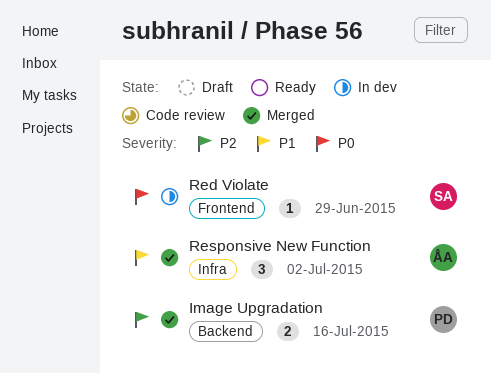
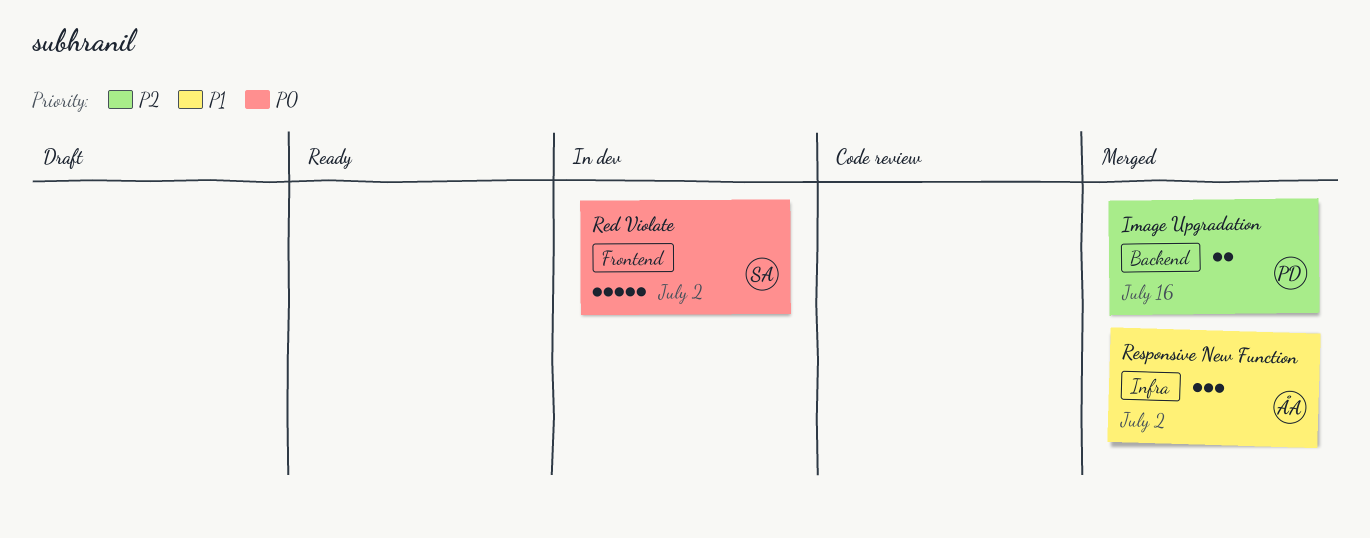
Red Violate, estimate: 1 -> 5
Red Violate, due: Jun 29 -> Jul 2

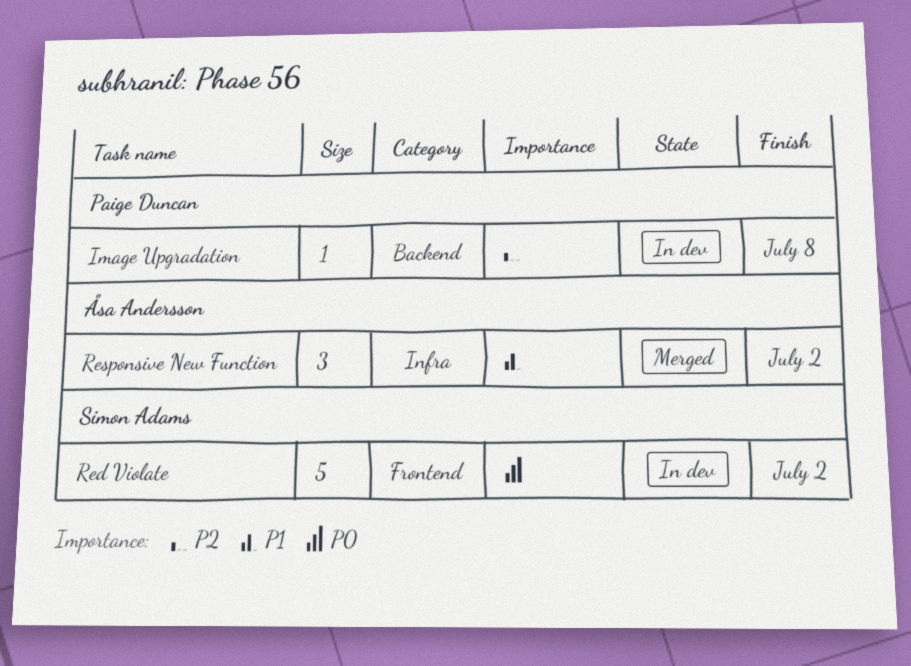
Image Upgradation, status: Merged -> In dev
Image Upgradation, estimate: 2 -> 1
Image Upgradation, due: Jul 16 -> Jul 8

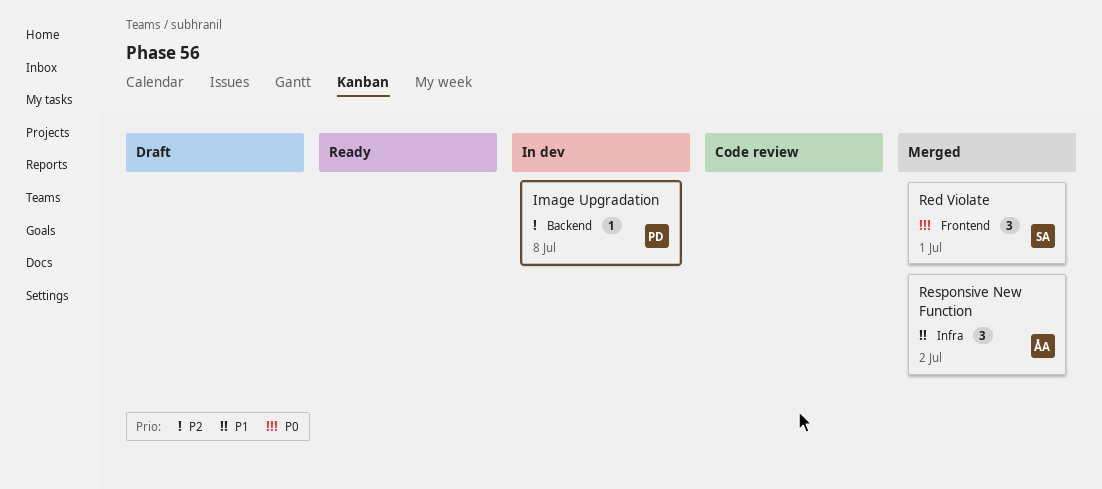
Red Violate, status: In dev -> Merged
Red Violate, estimate: 5 -> 3
Red Violate, due: Jul 2 -> Jul 1

